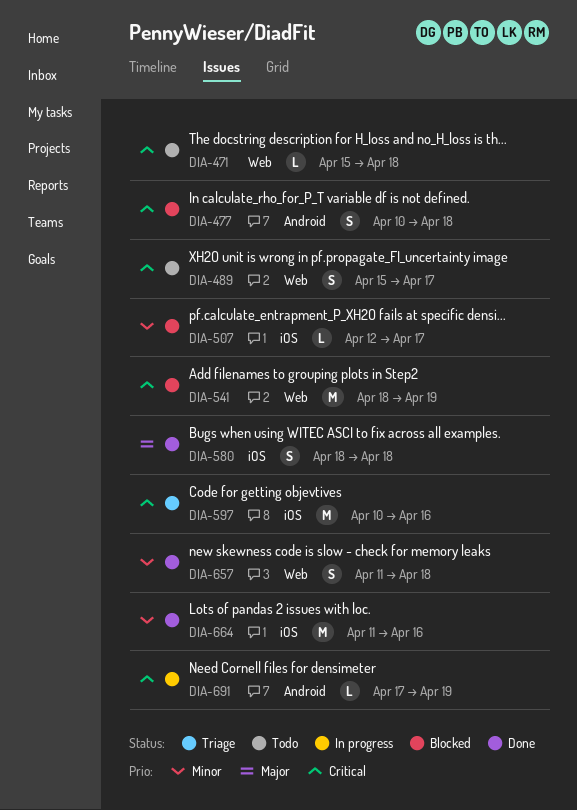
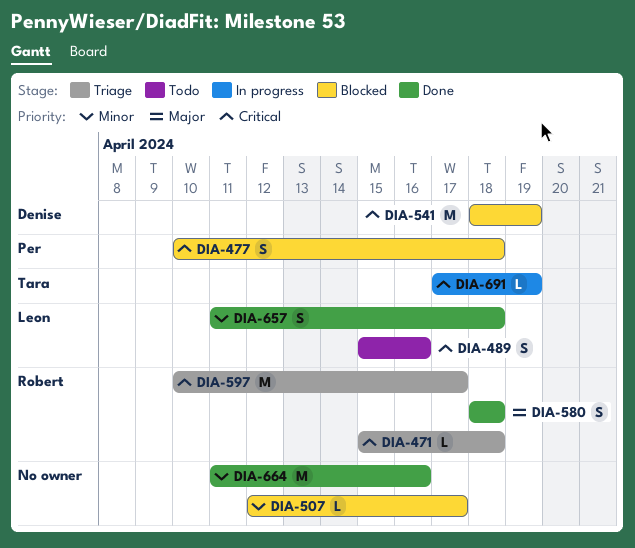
DIA-471, status: Todo -> Triage
DIA-489, due: Apr 17 -> Apr 16
DIA-597, due: Apr 16 -> Apr 17

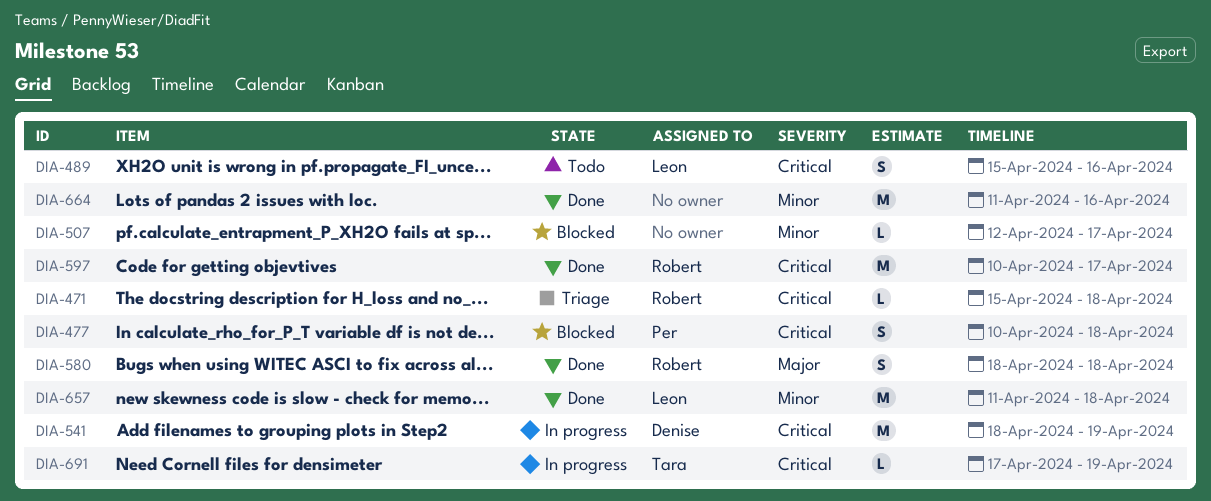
DIA-541, status: Blocked -> In progress
DIA-597, status: Triage -> Done
DIA-657, estimate: S -> M

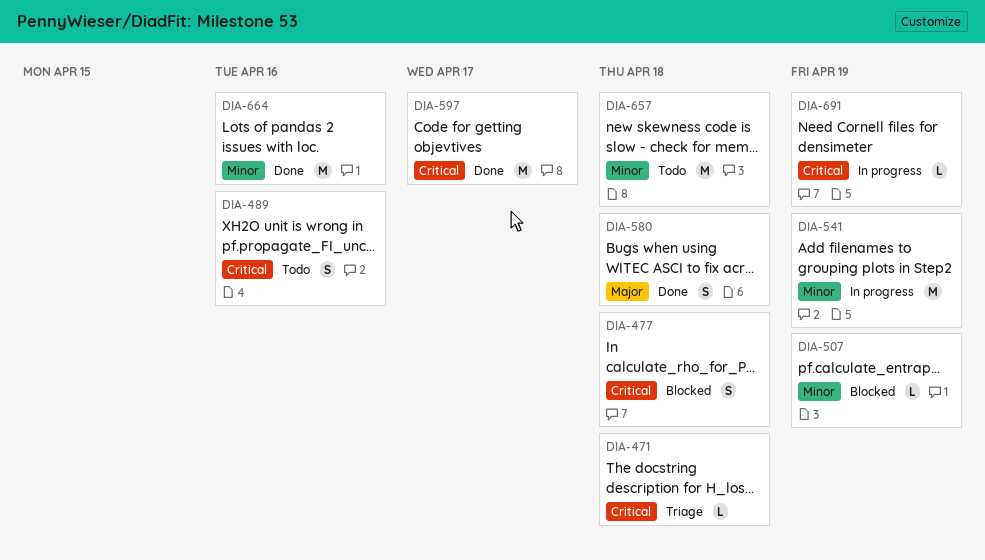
DIA-507, due: Apr 17 -> Apr 19
DIA-541, priority: Critical -> Minor
DIA-657, status: Done -> Todo

